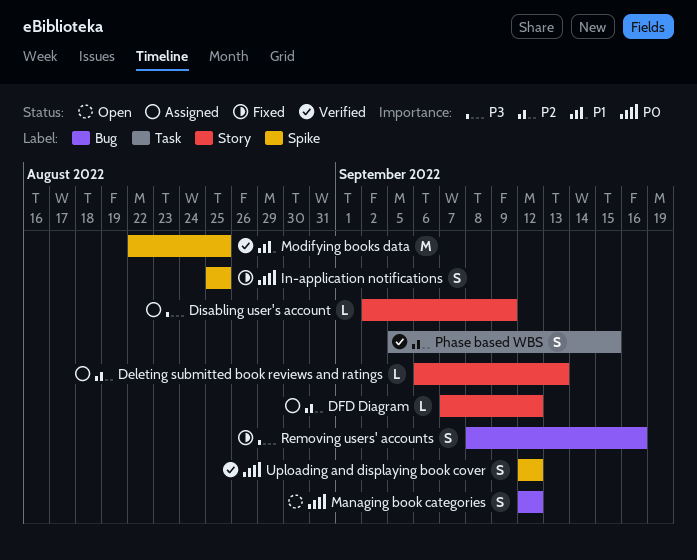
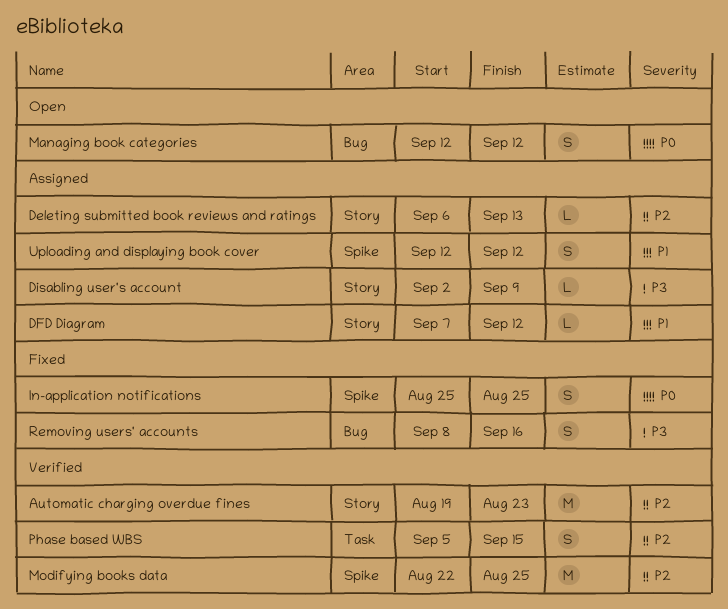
Automatic charging overdue fines: none -> present
DFD Diagram, priority: P2 -> P1
Modifying books data, priority: P1 -> P2
Uploading and displaying book cover, status: Verified -> Assigned
Uploading and displaying book cover, priority: P0 -> P1

